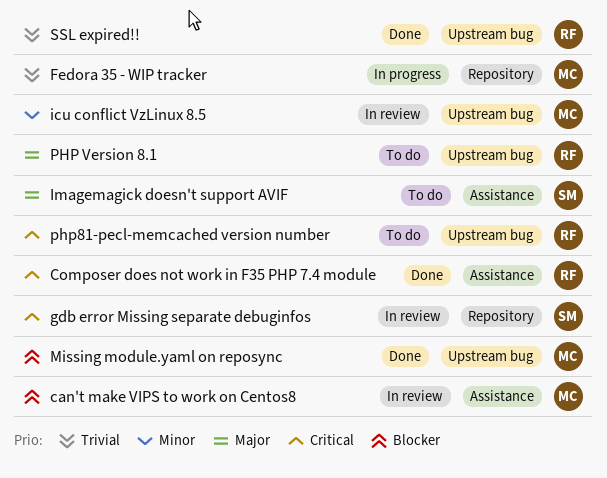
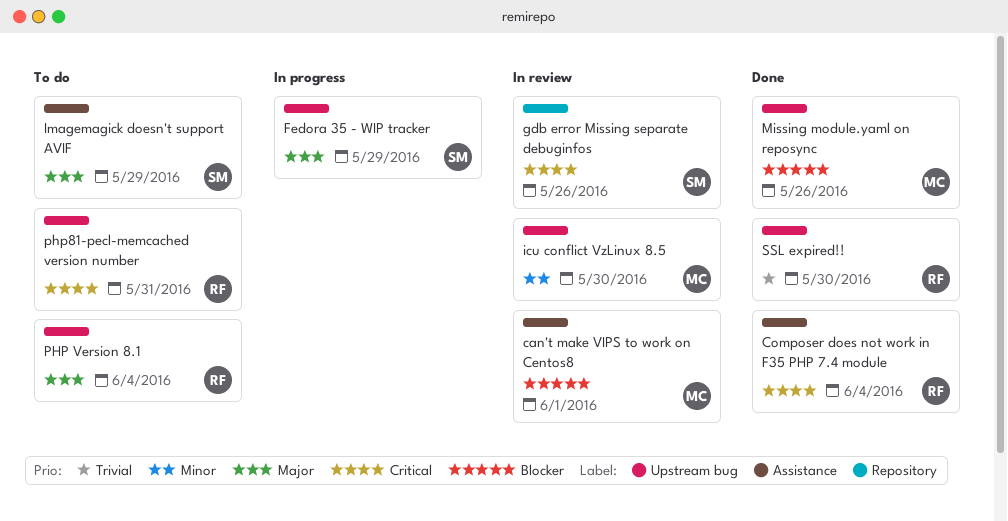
Fedora 35 - WIP tracker, owner: MC -> SM
Fedora 35 - WIP tracker, priority: Trivial -> Major
Fedora 35 - WIP tracker, label: Repository -> Upstream bug

